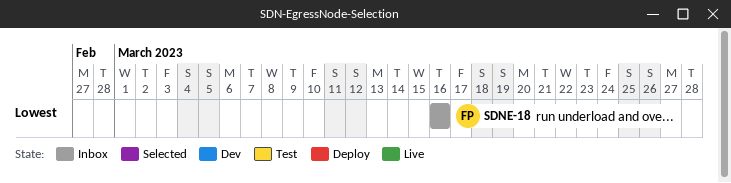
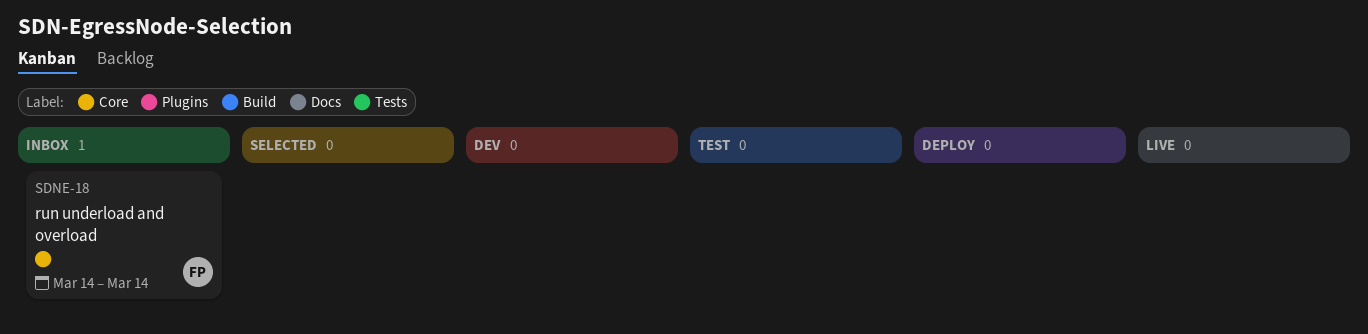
SDNE-18, start: Mar 16 -> Mar 14
SDNE-18, due: Mar 16 -> Mar 14

